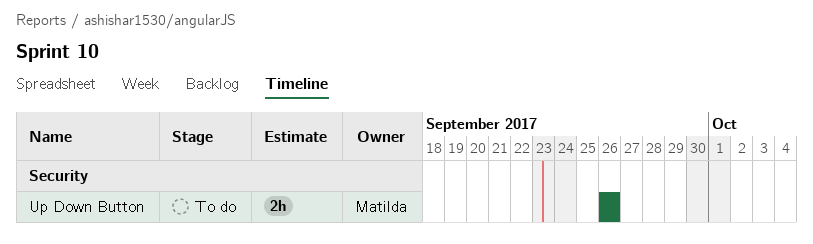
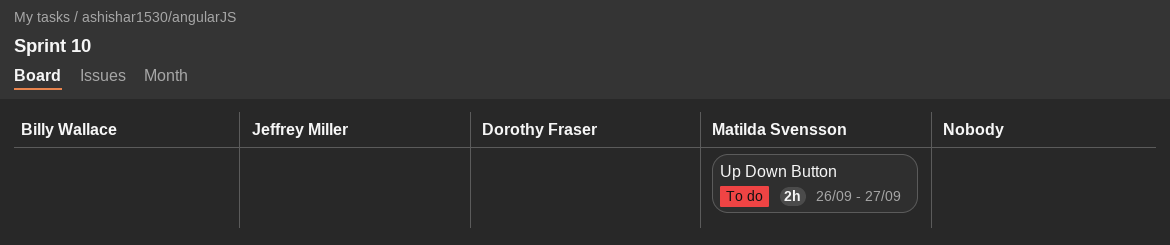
Up Down Button, due: Sep 26 -> Sep 27

